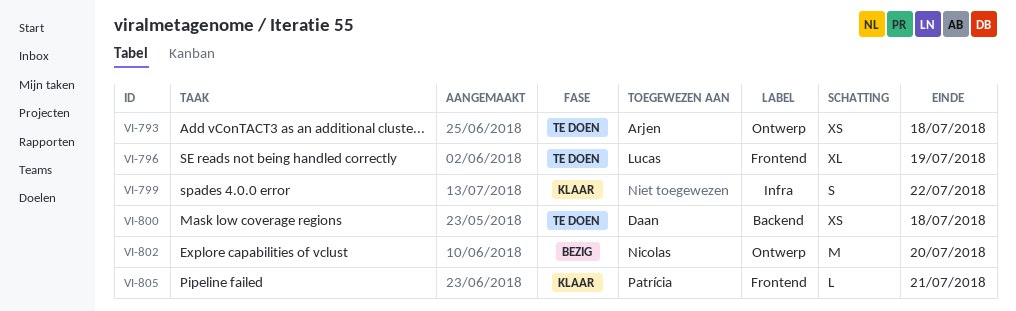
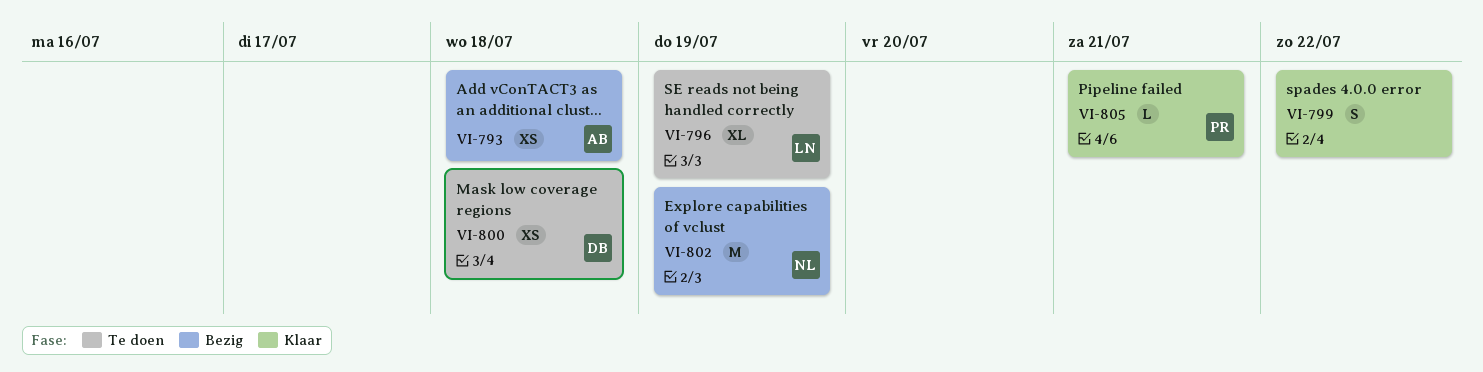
VI-793, status: Te doen -> Bezig
VI-802, due: Jul 20 -> Jul 19

